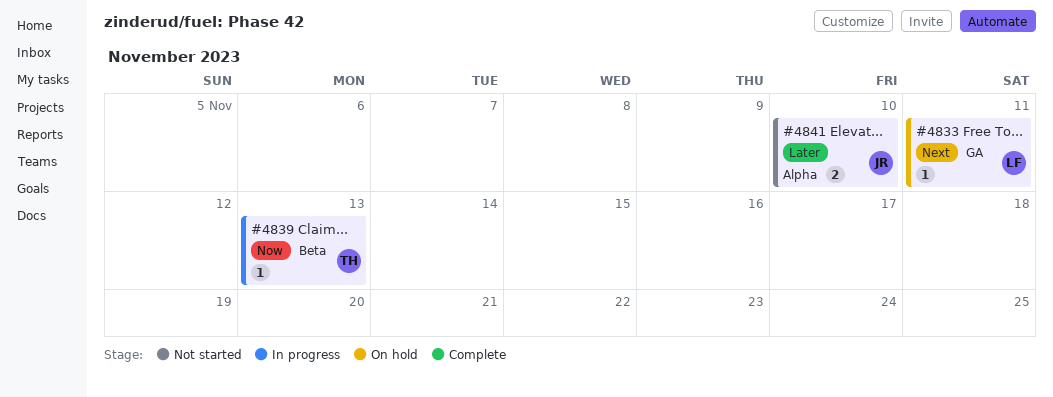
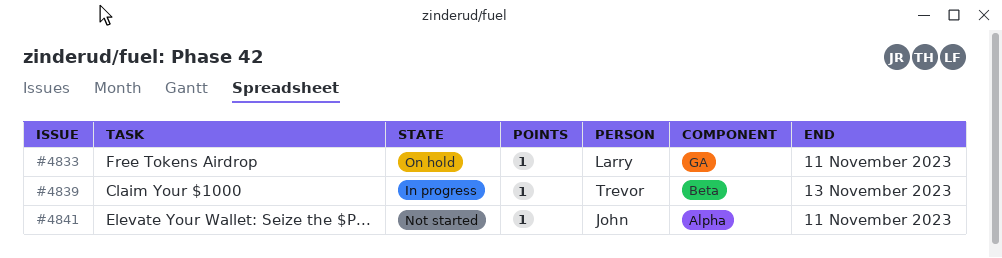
#4841, estimate: 2 -> 1
#4841, due: Nov 10 -> Nov 11

